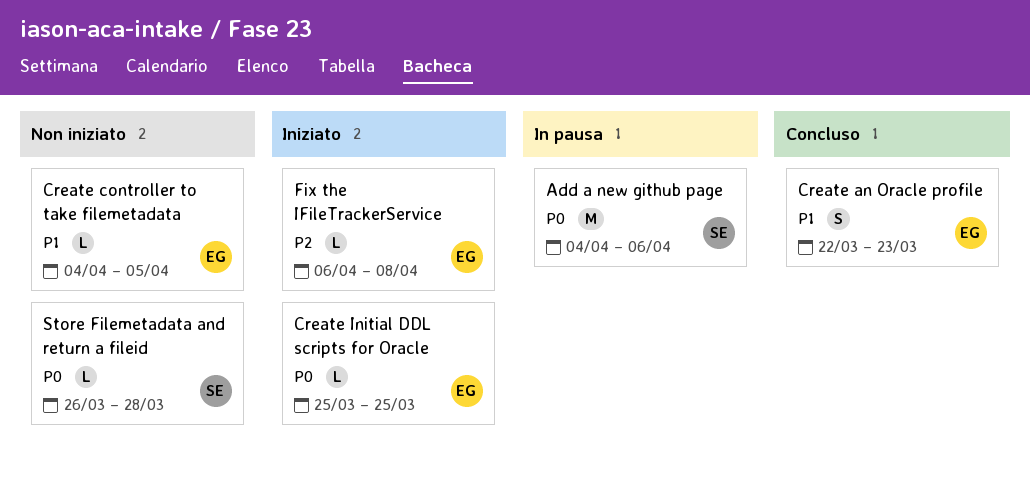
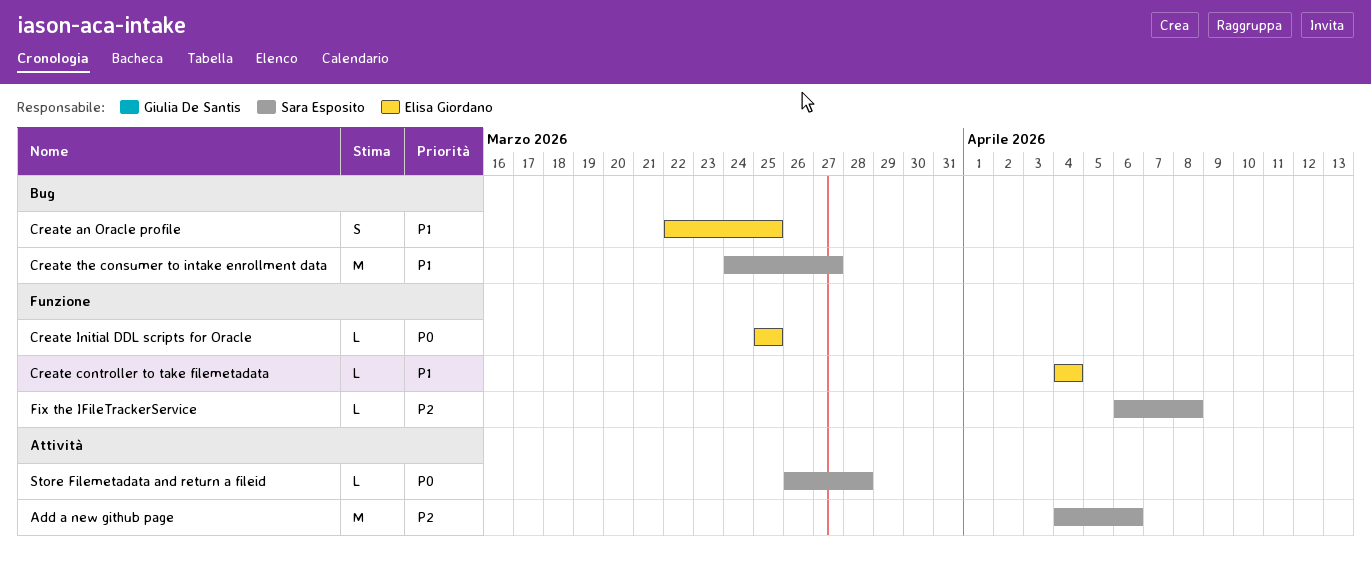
Add a new github page, priority: P0 -> P2
Create an Oracle profile, due: Mar 23 -> Mar 25
Create controller to take filemetadata, due: Apr 5 -> Apr 4
Create the consumer to intake enrollment data: none -> present
Fix the IFileTrackerService, owner: Elisa Giordano -> Sara Esposito

